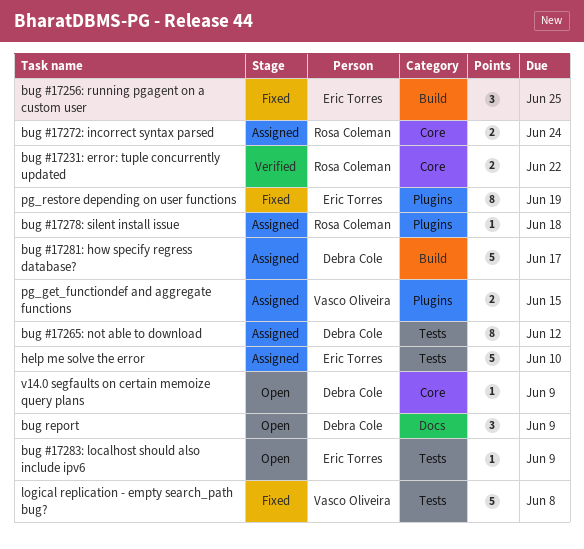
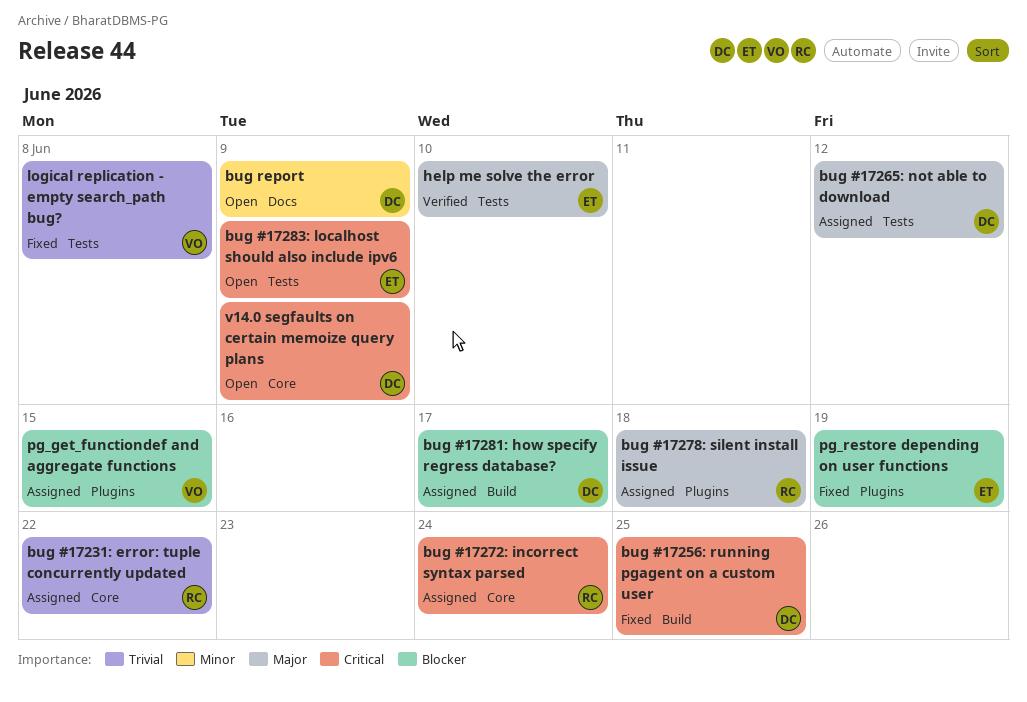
bug #17231: error: tuple concurrently updated, status: Verified -> Assigned
bug #17256: running pgagent on a custom user, owner: Eric Torres -> Debra Cole
help me solve the error, status: Assigned -> Verified

